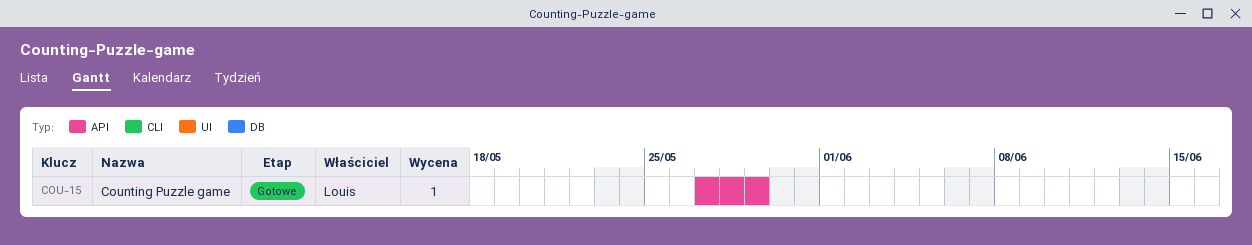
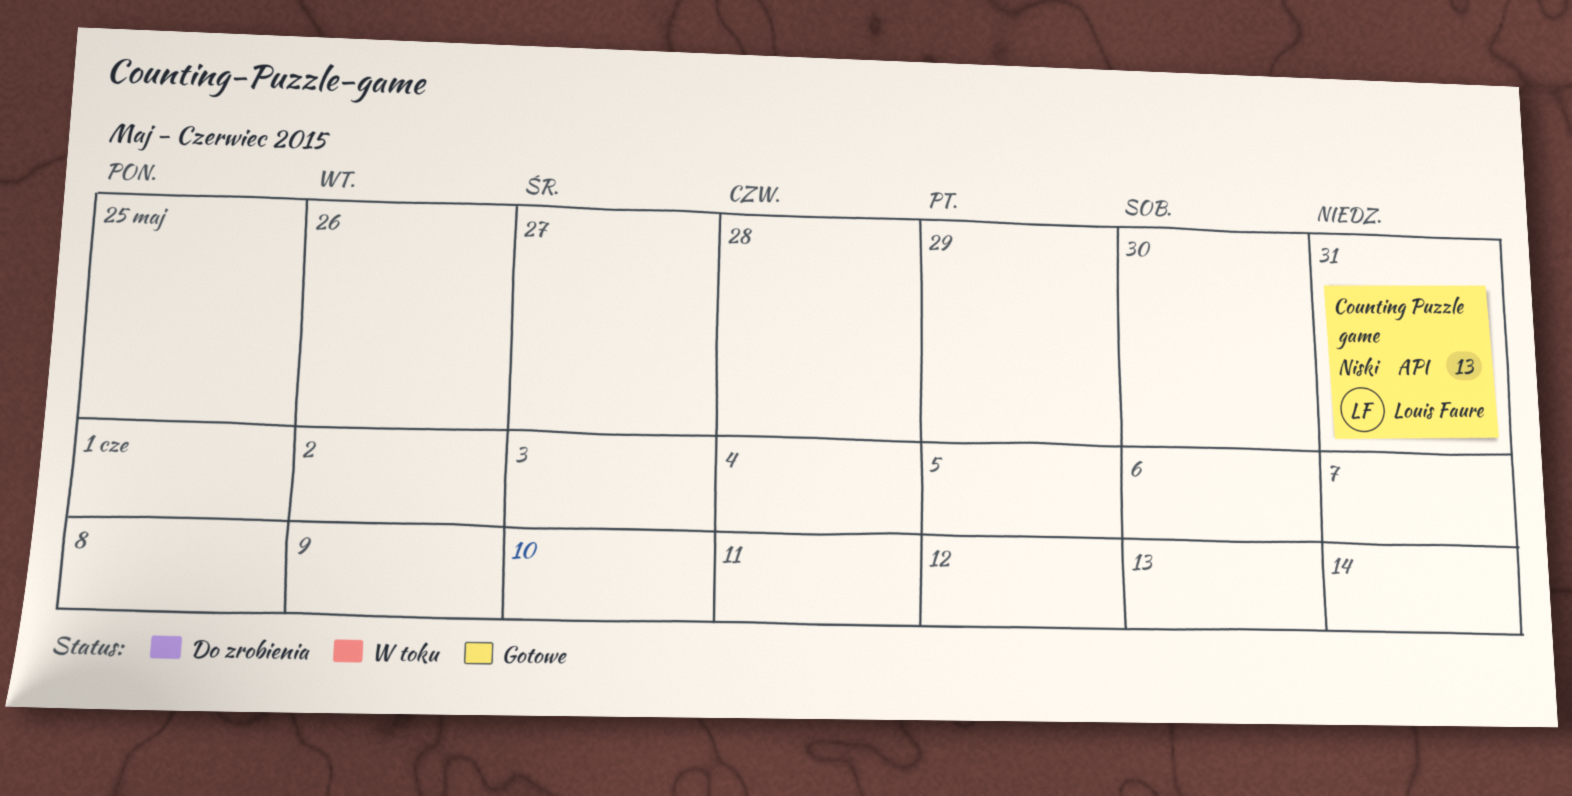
Counting Puzzle game, estimate: 1 -> 13
Counting Puzzle game, due: May 29 -> May 31

